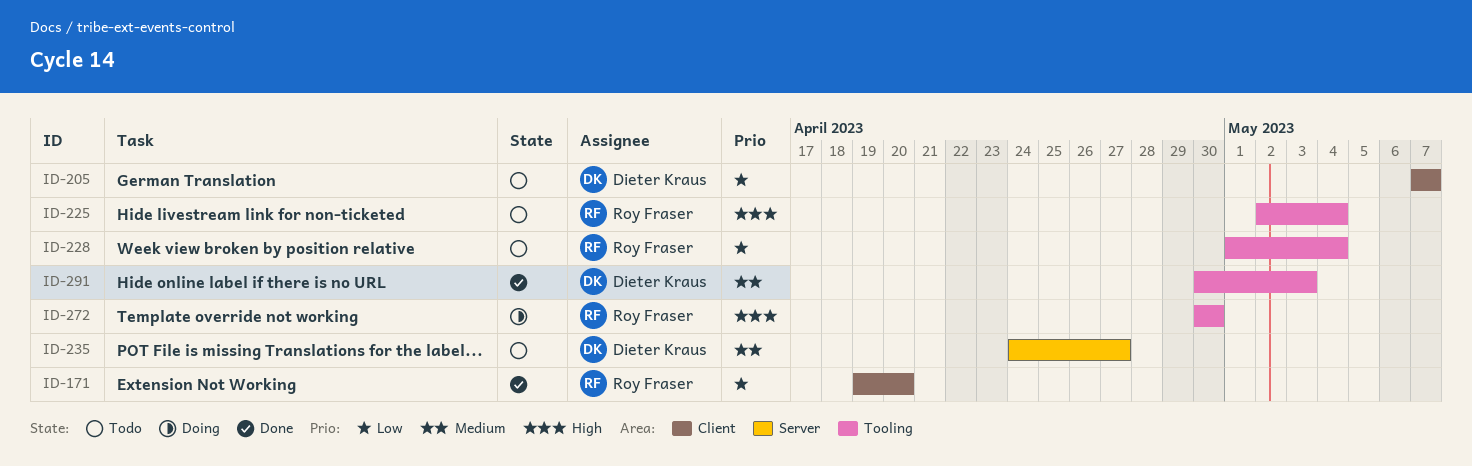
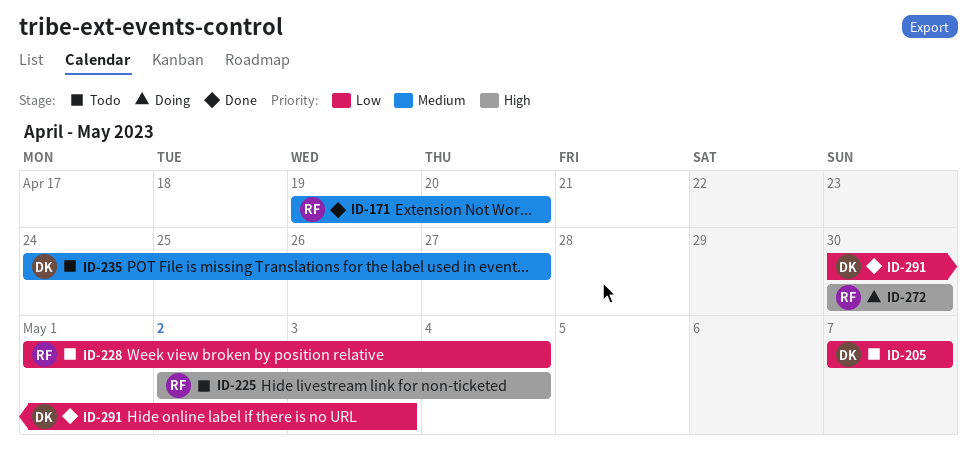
ID-171, priority: Low -> Medium
ID-291, priority: Medium -> Low

